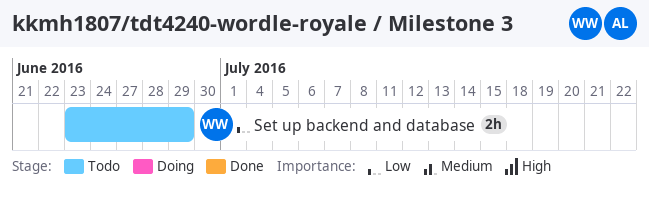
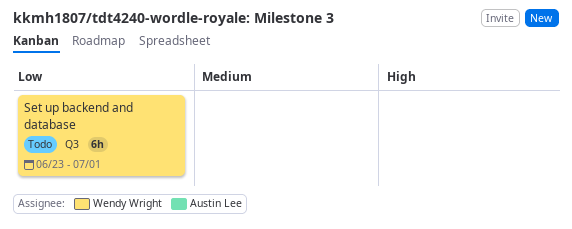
Set up backend and database, estimate: 2h -> 6h
Set up backend and database, due: Jun 29 -> Jul 1

